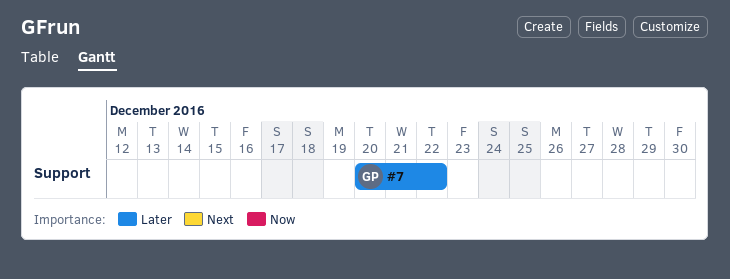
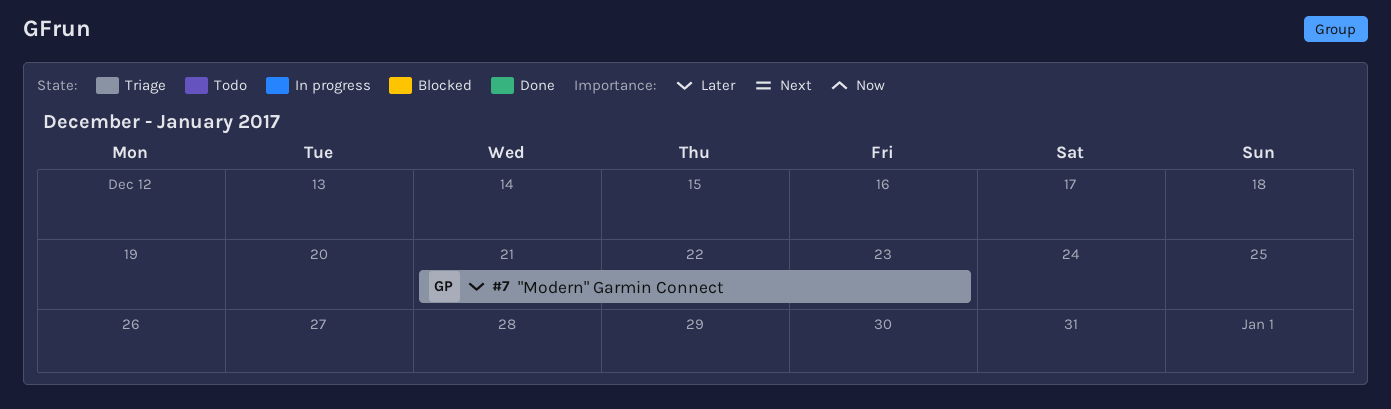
#7, start: Dec 20 -> Dec 21
#7, due: Dec 22 -> Dec 23

